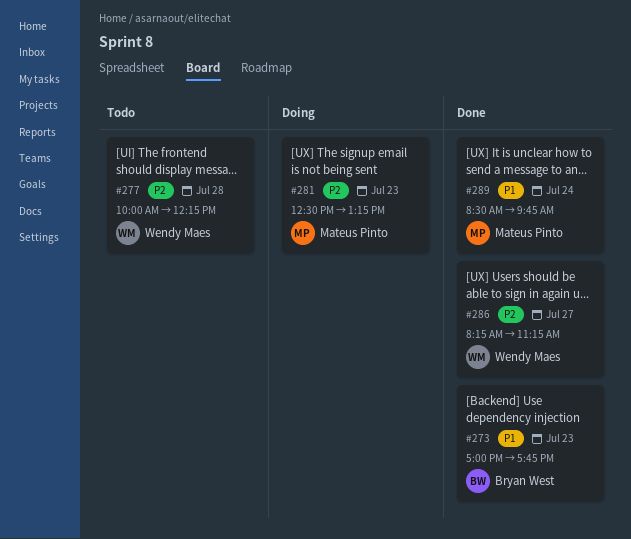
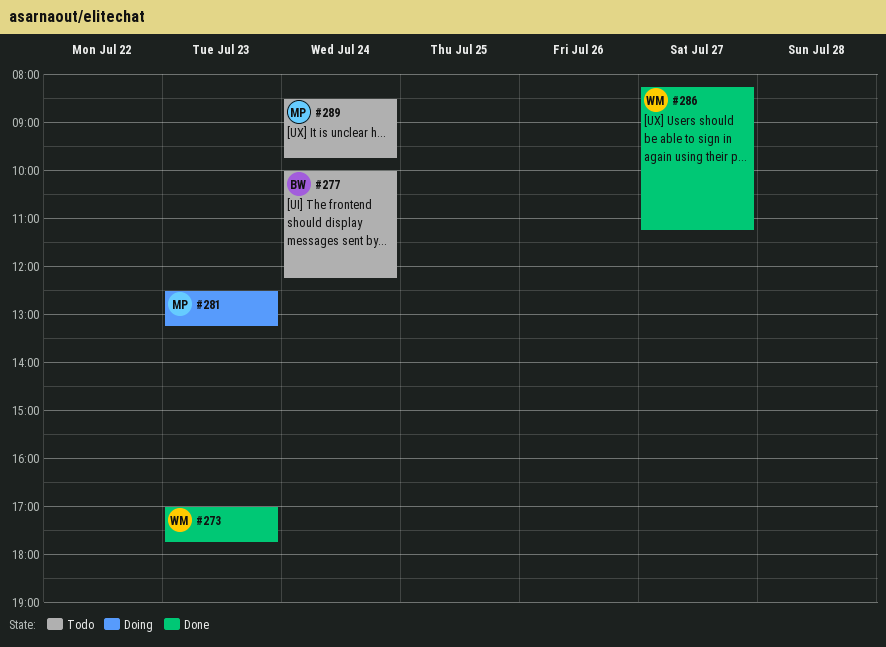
#273, owner: Bryan West -> Wendy Maes
#277, owner: Wendy Maes -> Bryan West
#277, day: Jul 28 -> Jul 24
#289, status: Done -> Todo

